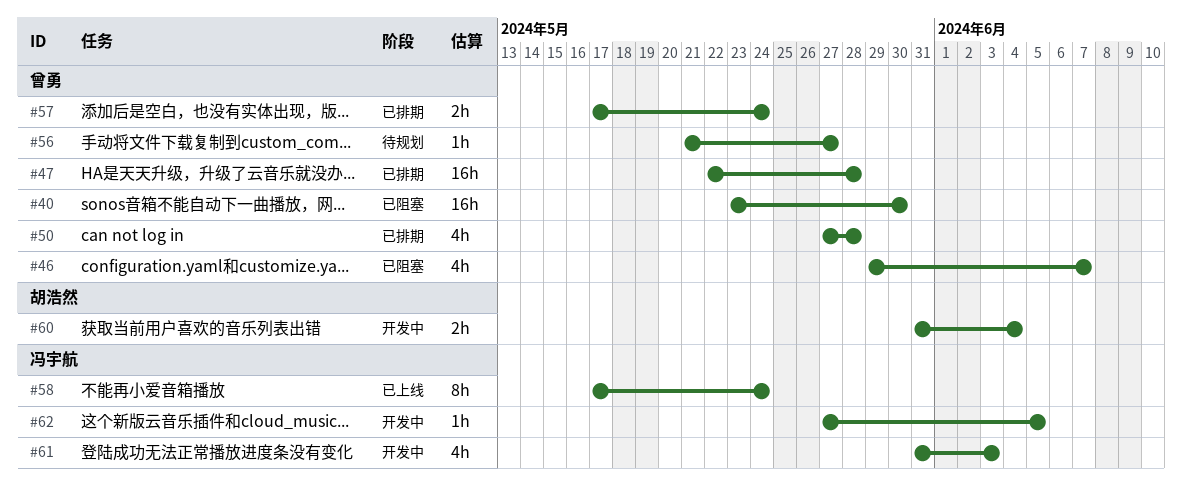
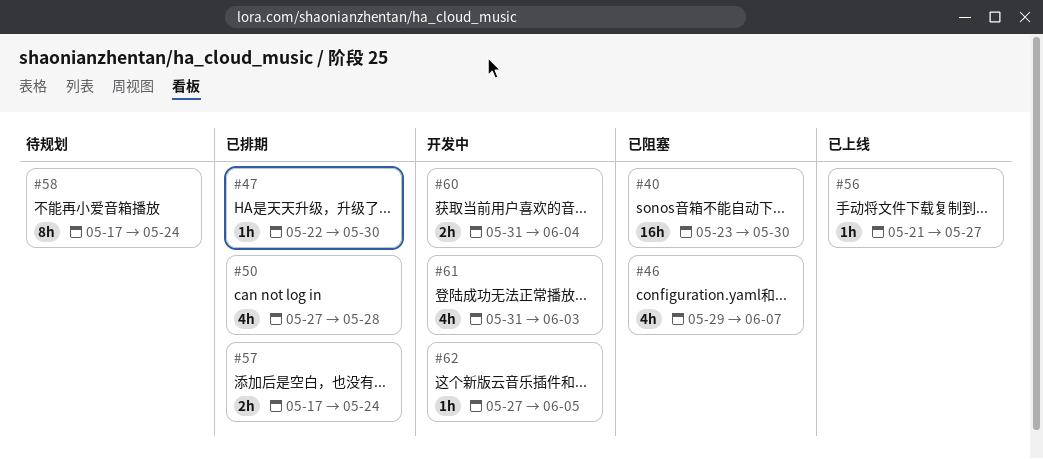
#47, estimate: 16h -> 1h
#47, due: May 28 -> May 30
#56, status: 待规划 -> 已上线
#58, status: 已上线 -> 待规划

